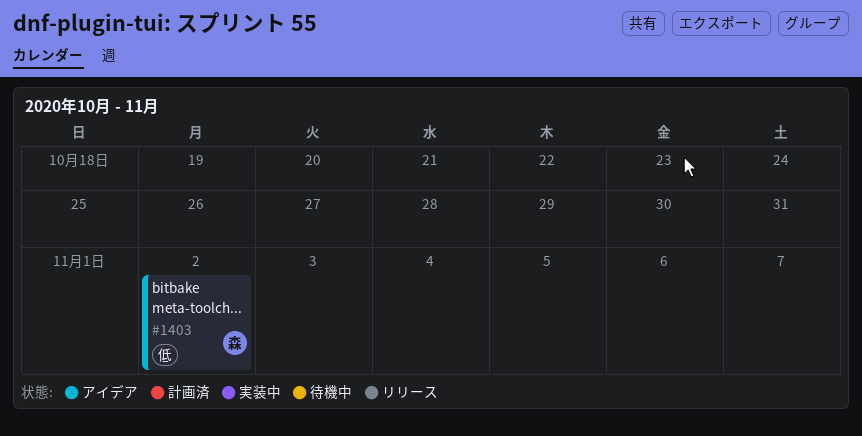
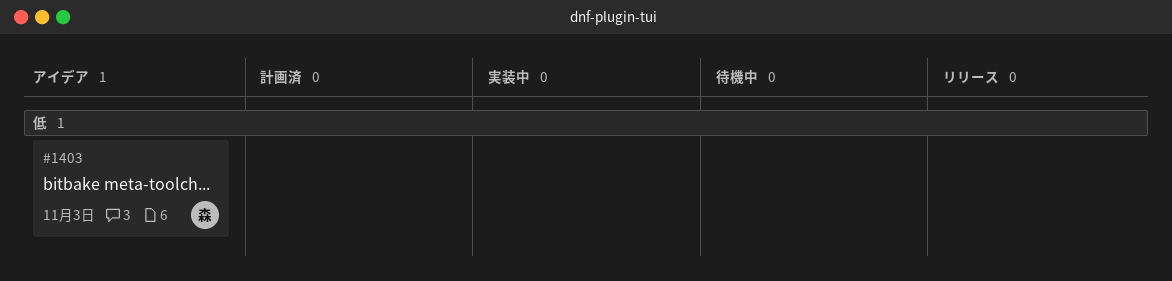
#1403, due: Nov 2 -> Nov 3

